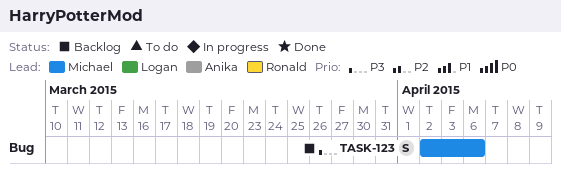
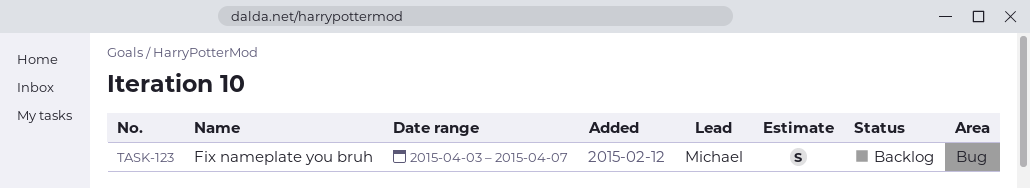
TASK-123, start: Apr 2 -> Apr 3
TASK-123, due: Apr 6 -> Apr 7

